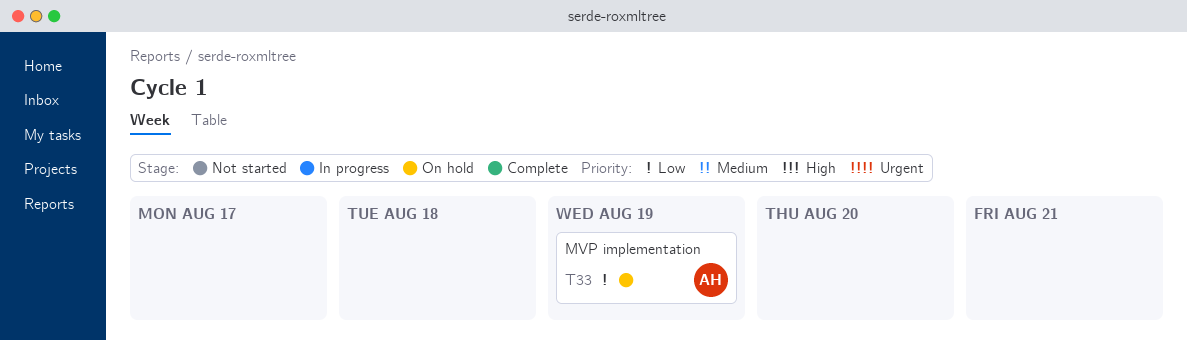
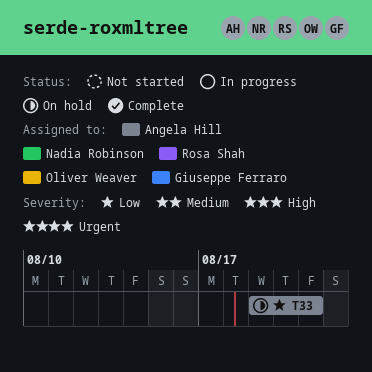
T33, due: Aug 19 -> Aug 21

